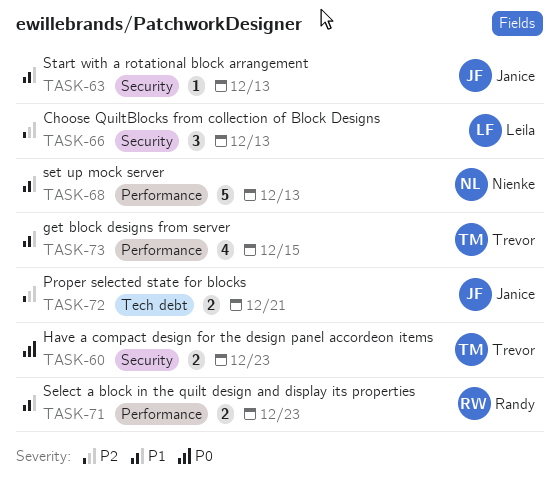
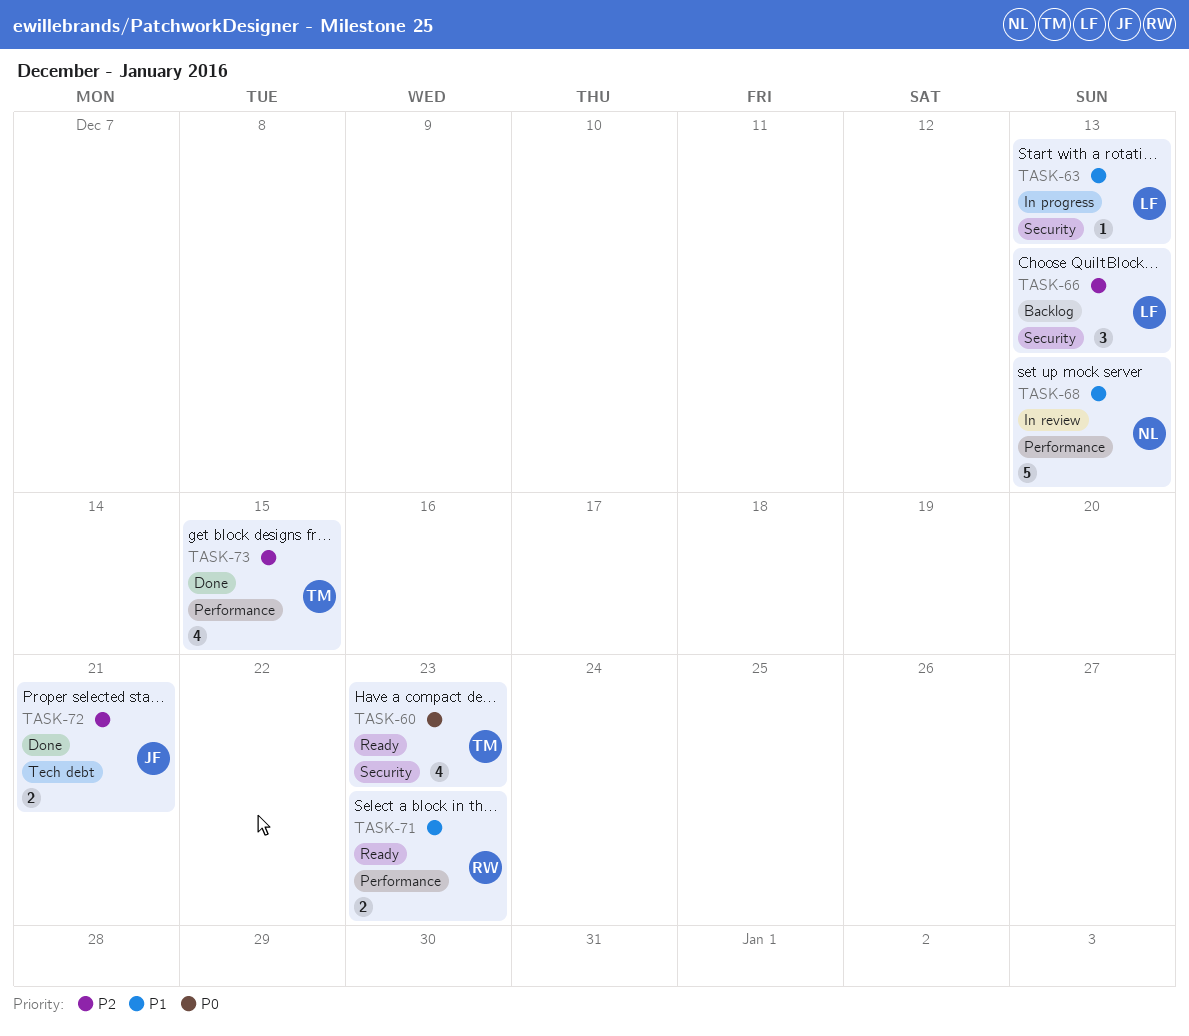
TASK-60, estimate: 2 -> 4
TASK-63, owner: Janice -> Leila
TASK-73, priority: P1 -> P2

